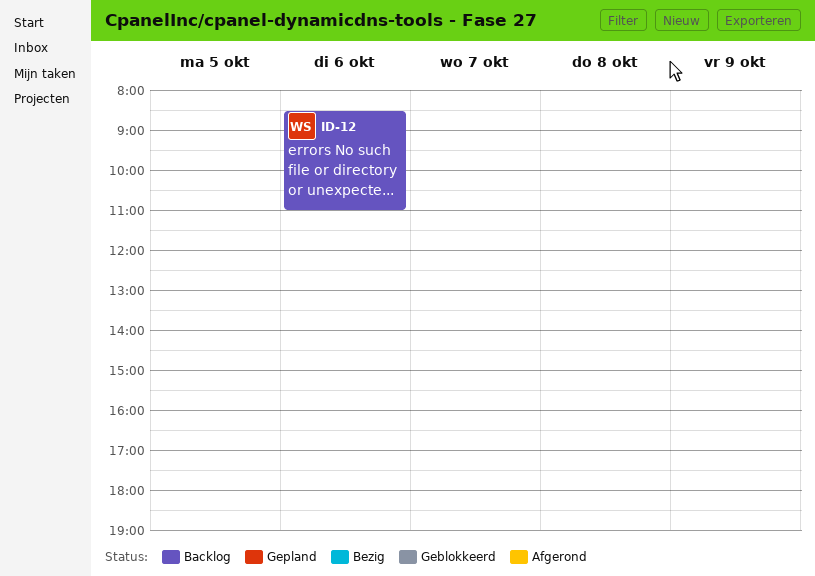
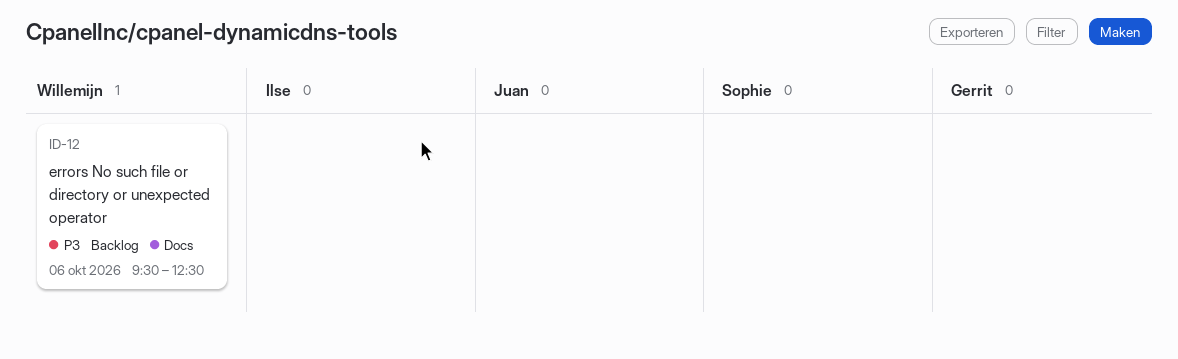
ID-12, begins: 08:30 -> 09:30
ID-12, ends: 11:00 -> 12:30

